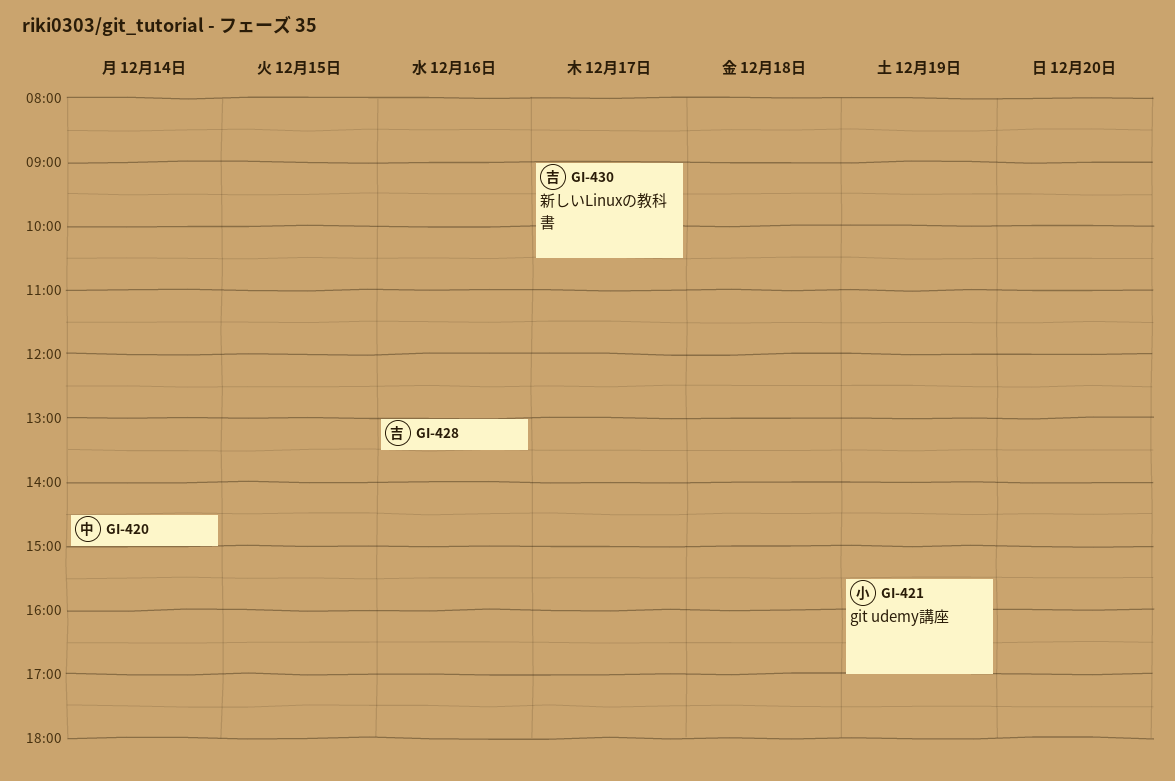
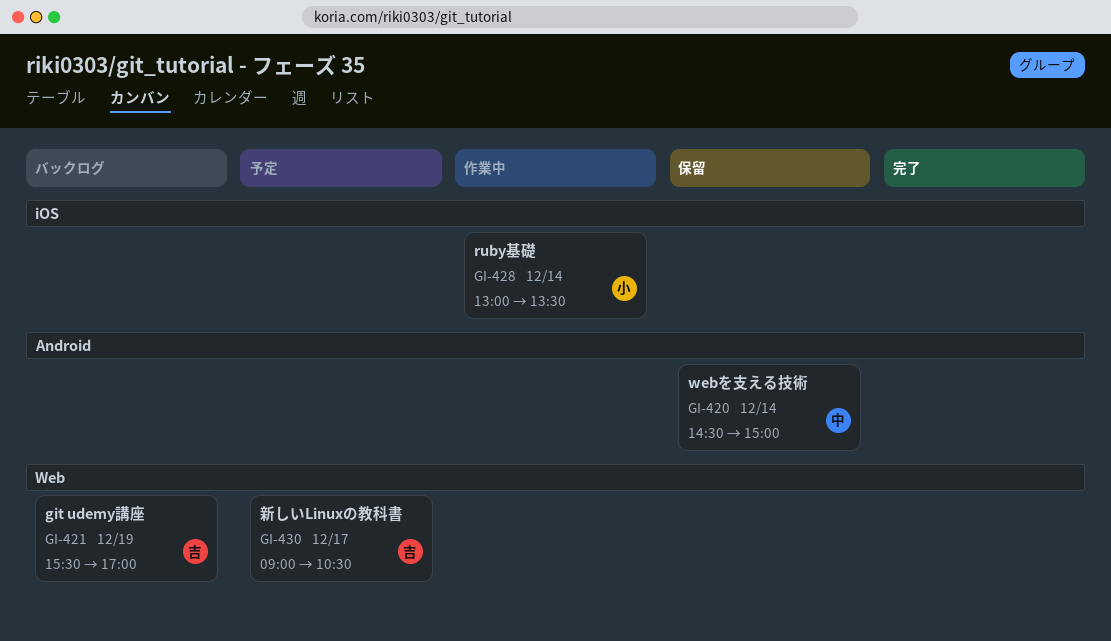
GI-421, owner: 小 -> 吉
GI-428, owner: 吉 -> 小
GI-428, day: Dec 16 -> Dec 14

